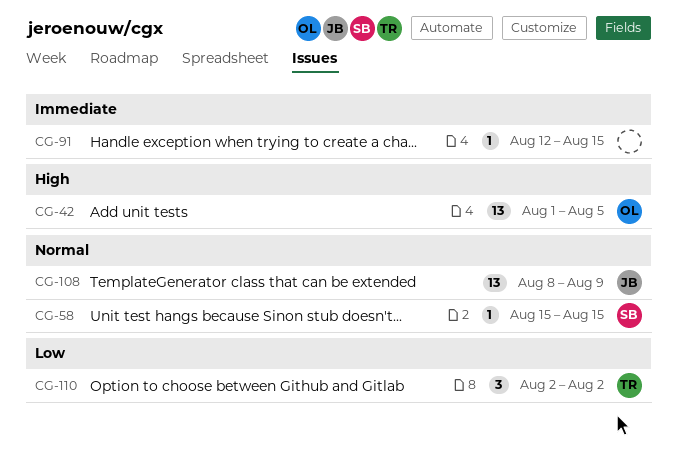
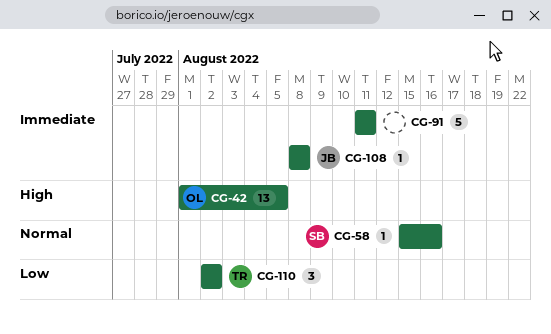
CG-58, due: Aug 15 -> Aug 16
CG-91, estimate: 1 -> 5
CG-91, start: Aug 12 -> Aug 11
CG-91, due: Aug 15 -> Aug 11
CG-108, priority: Normal -> Immediate
CG-108, estimate: 13 -> 1
CG-108, due: Aug 9 -> Aug 8

